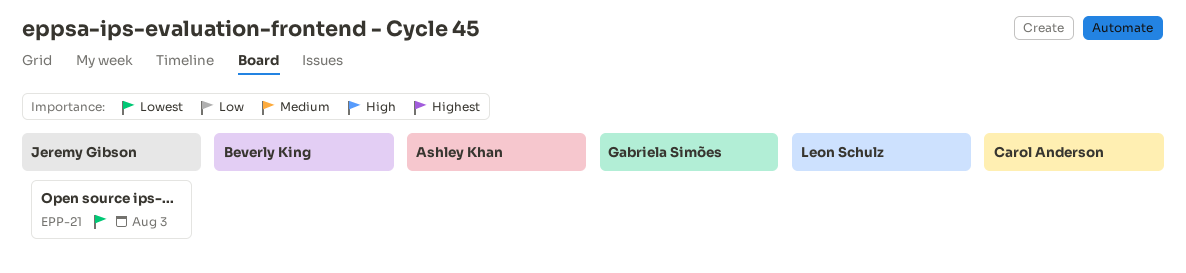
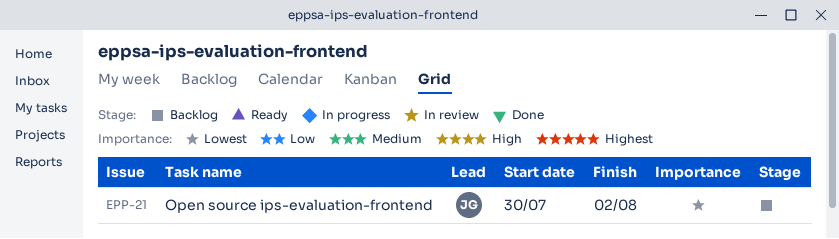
EPP-21, due: Aug 3 -> Aug 2

